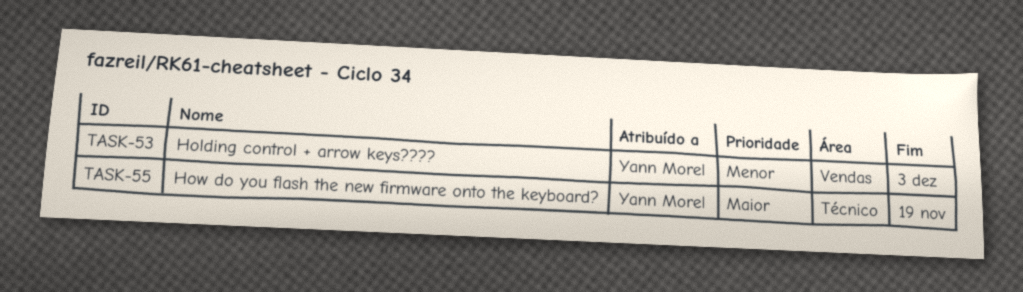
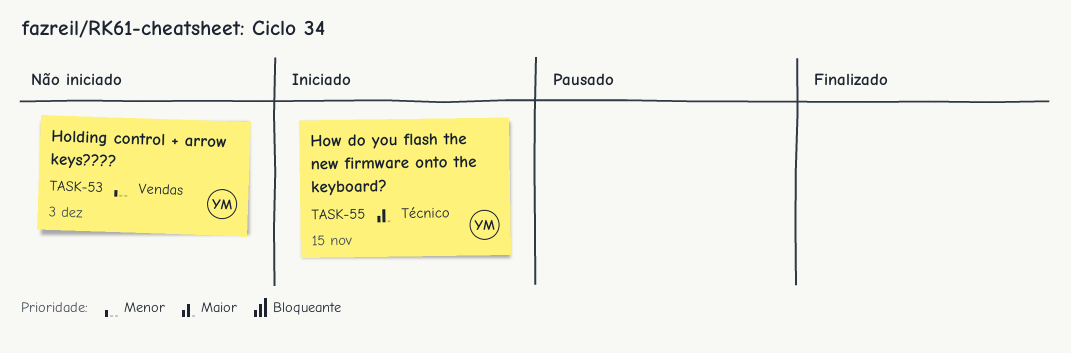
TASK-55, due: Nov 19 -> Nov 15

